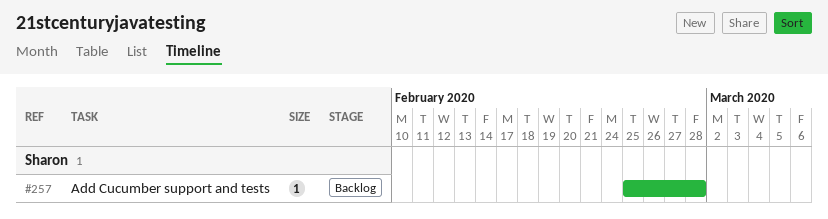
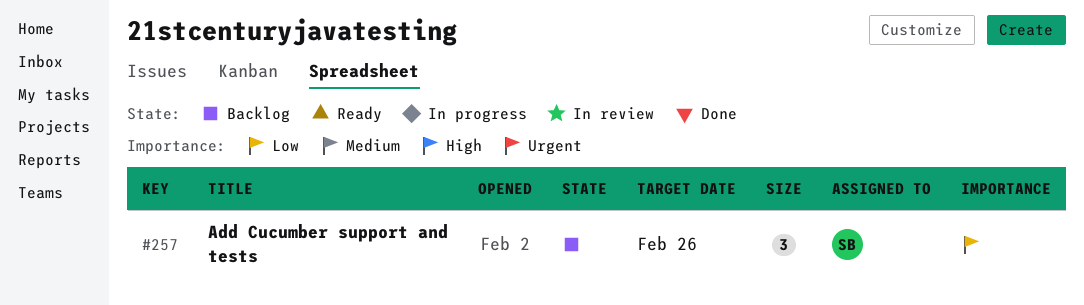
#257, estimate: 1 -> 3
#257, due: Feb 28 -> Feb 26

